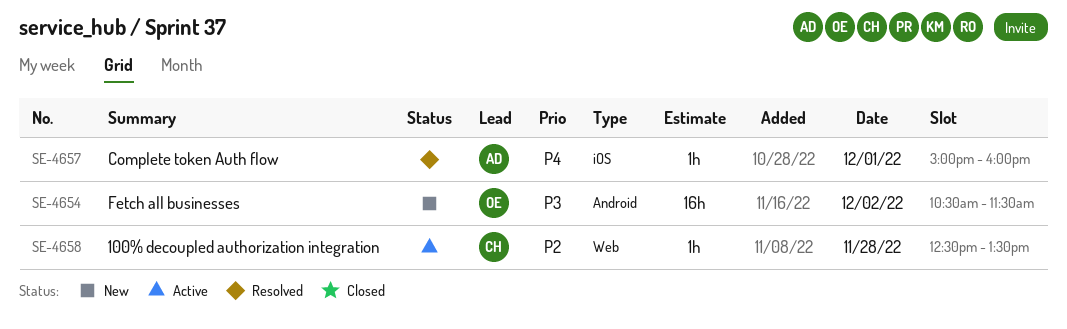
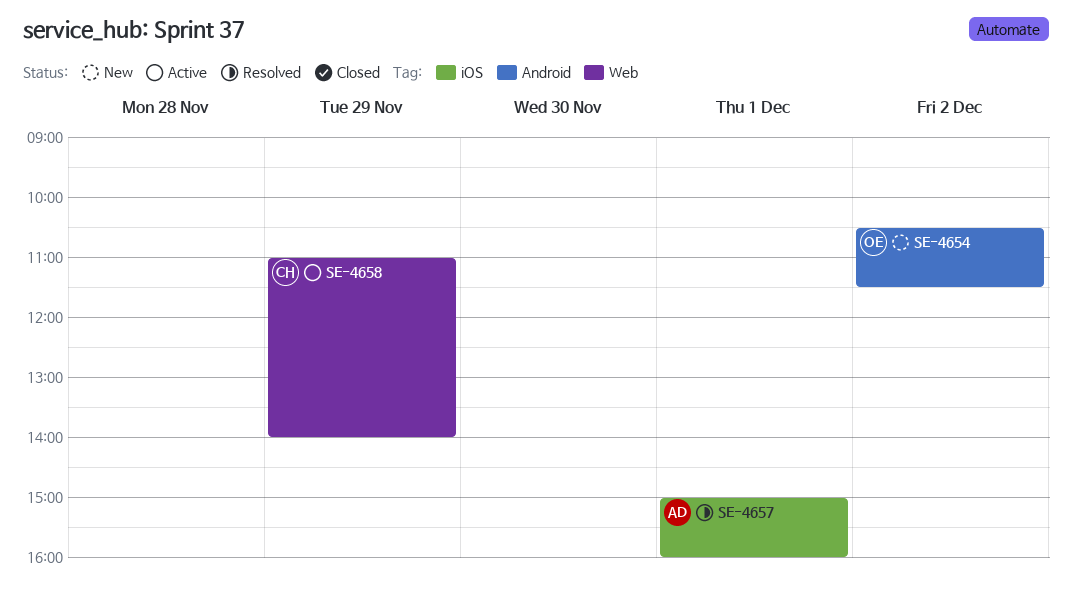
SE-4658, day: Nov 28 -> Nov 29
SE-4658, begins: 12:30 -> 11:00
SE-4658, ends: 13:30 -> 14:00

